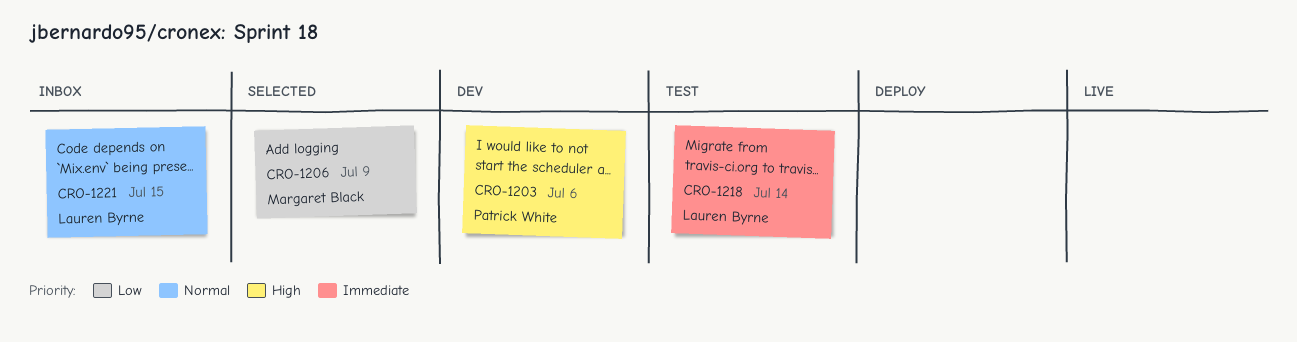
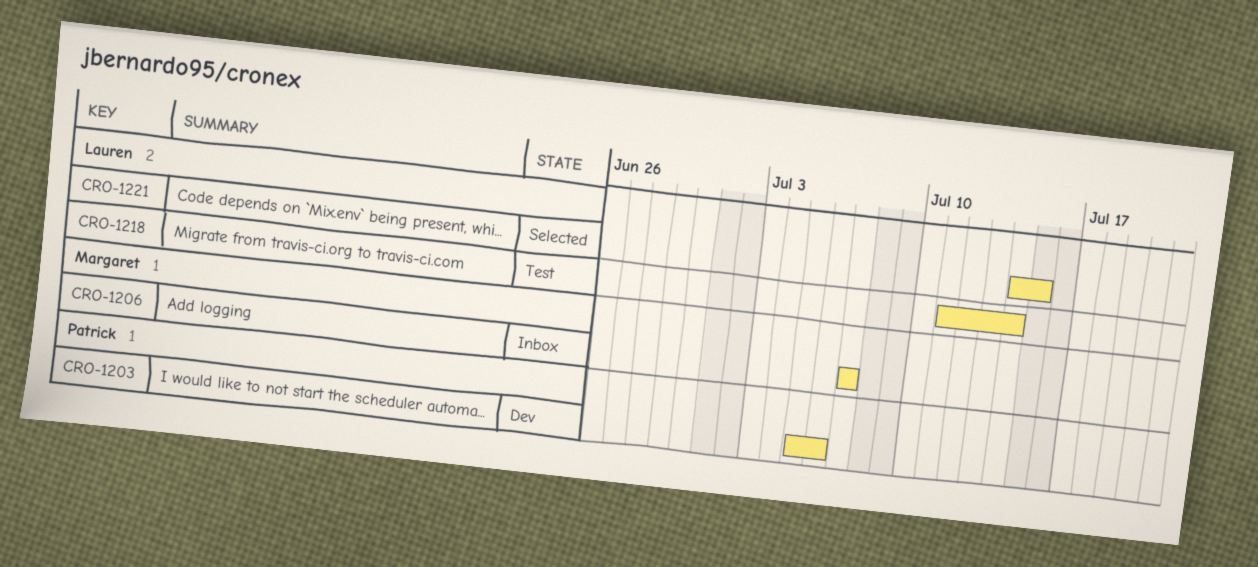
CRO-1206, status: Selected -> Inbox
CRO-1206, due: Jul 9 -> Jul 7
CRO-1221, status: Inbox -> Selected

